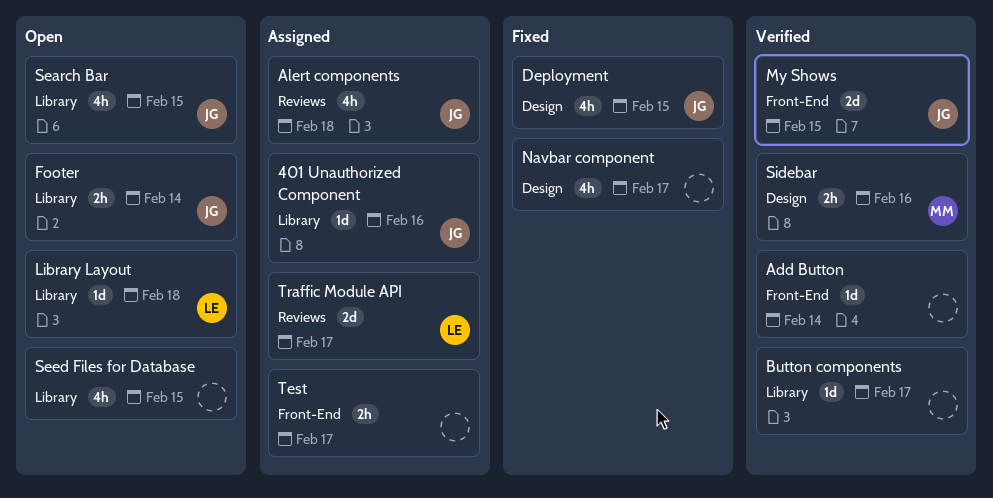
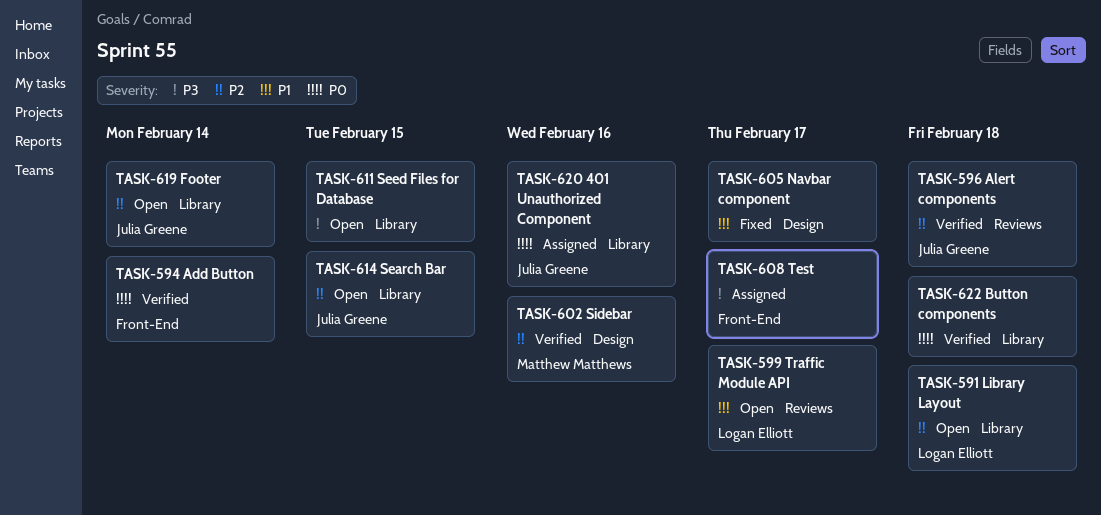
Alert components, status: Assigned -> Verified
Button components, due: Feb 17 -> Feb 18
Deployment: present -> none
My Shows: present -> none
Traffic Module API, status: Assigned -> Open

